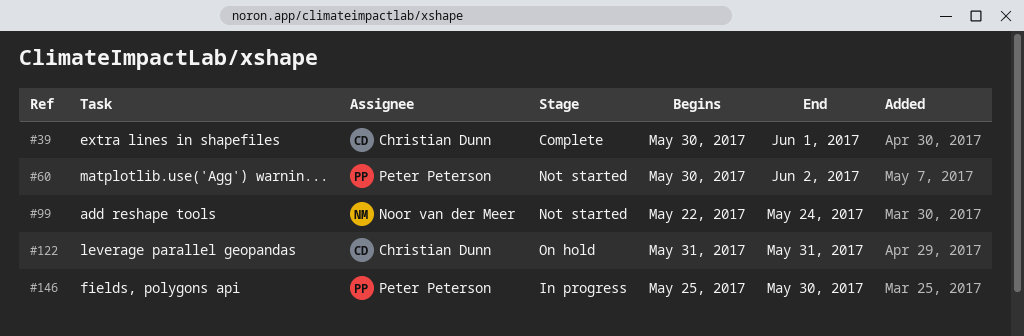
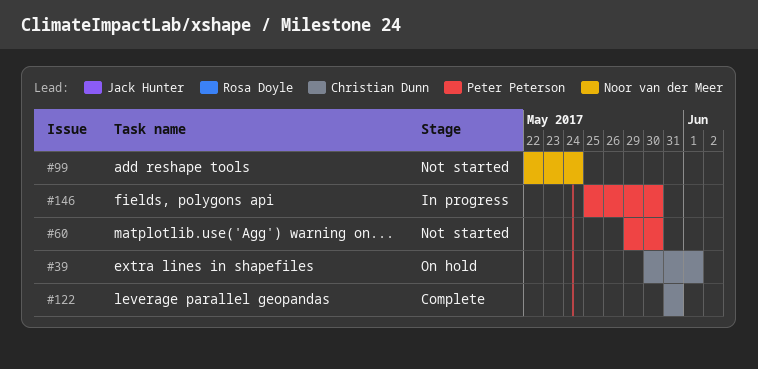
#39, status: Complete -> On hold
#60, start: May 30 -> May 29
#60, due: Jun 2 -> May 30
#122, status: On hold -> Complete

